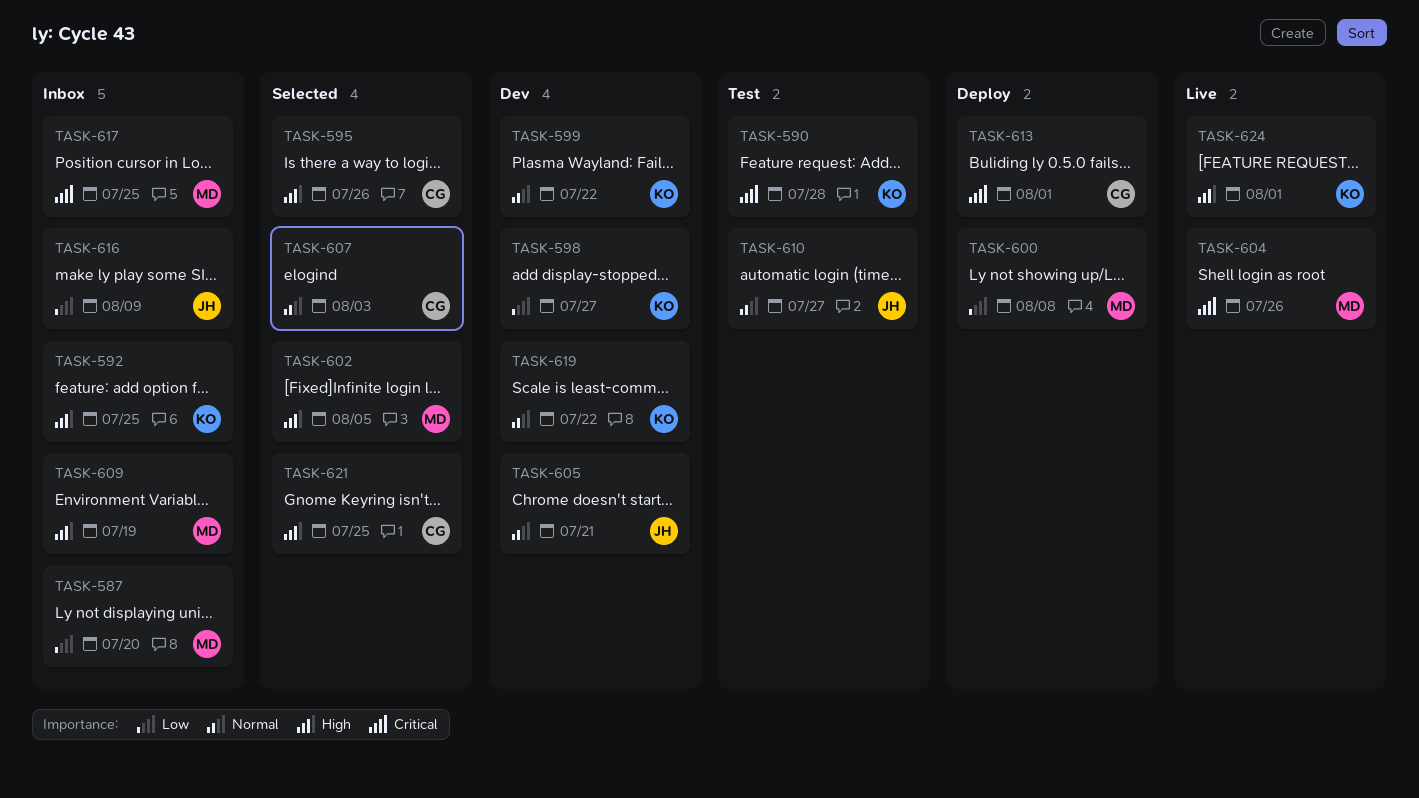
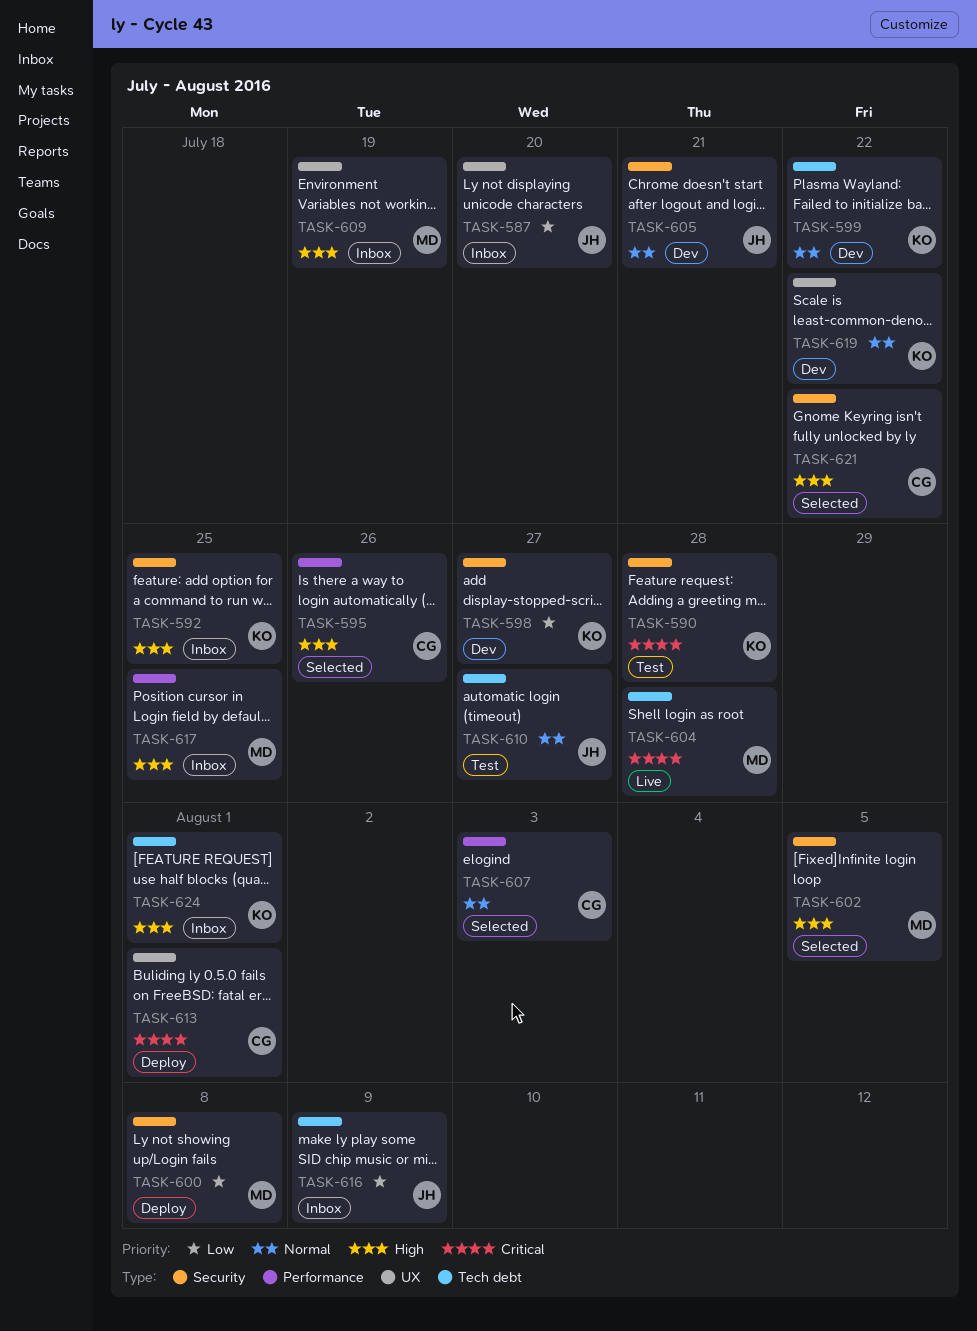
TASK-587, owner: MD -> JH
TASK-604, due: Jul 26 -> Jul 28
TASK-617, priority: Critical -> High
TASK-621, due: Jul 25 -> Jul 22
TASK-624, status: Live -> Inbox

